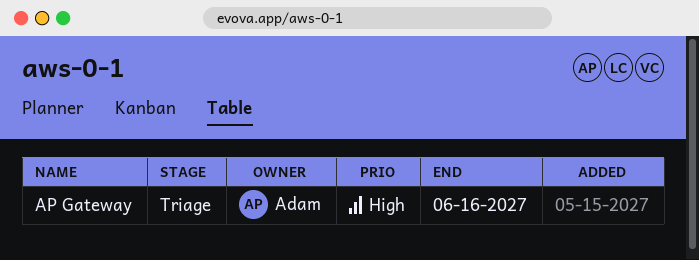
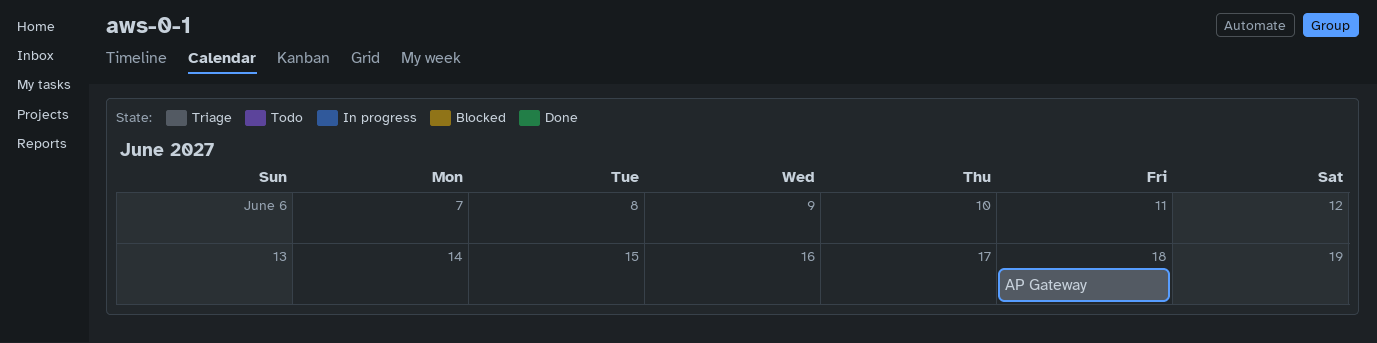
AP Gateway, due: Jun 16 -> Jun 18

